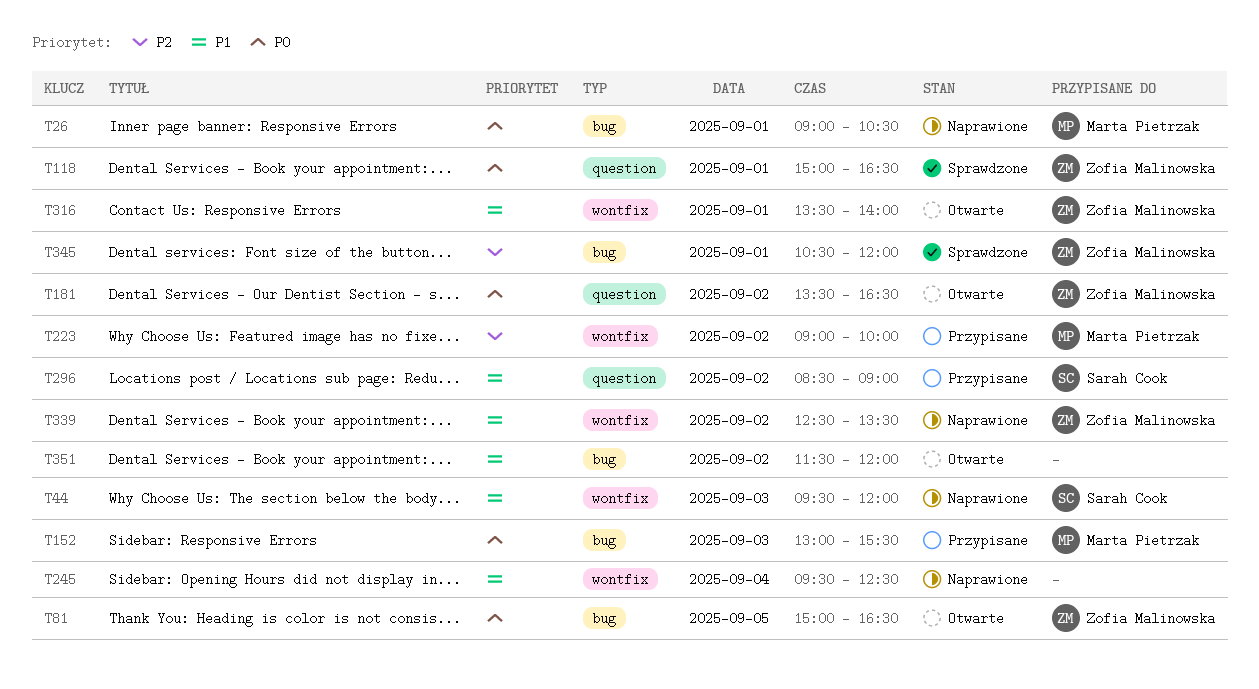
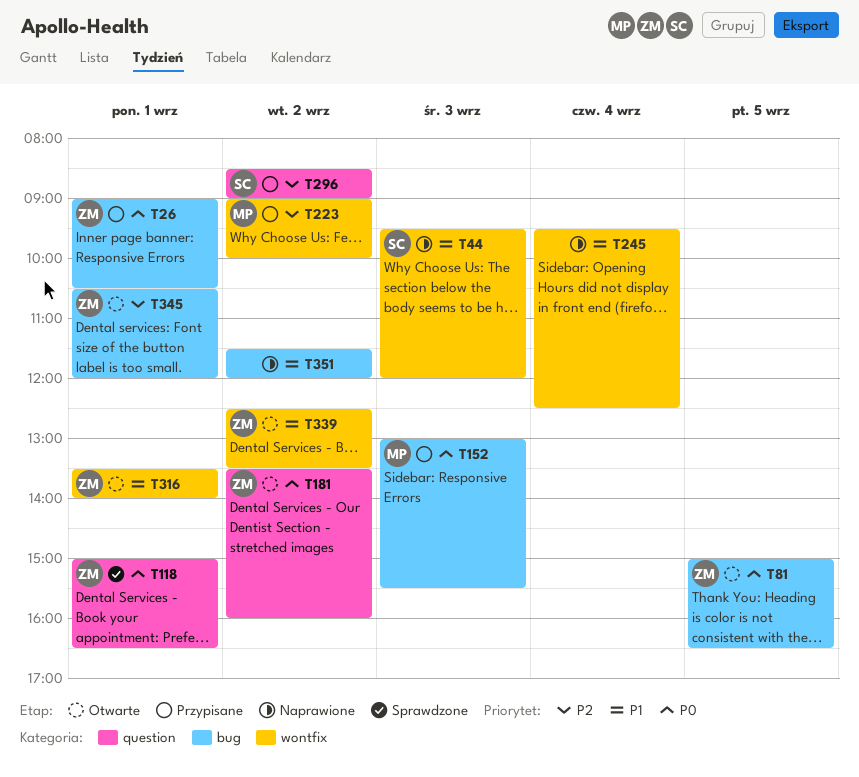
T26, status: Naprawione -> Przypisane
T26, owner: Marta Pietrzak -> Zofia Malinowska
T181, ends: 16:30 -> 16:00
T296, priority: P1 -> P2
T339, status: Naprawione -> Otwarte
T345, status: Sprawdzone -> Otwarte
T351, status: Otwarte -> Naprawione

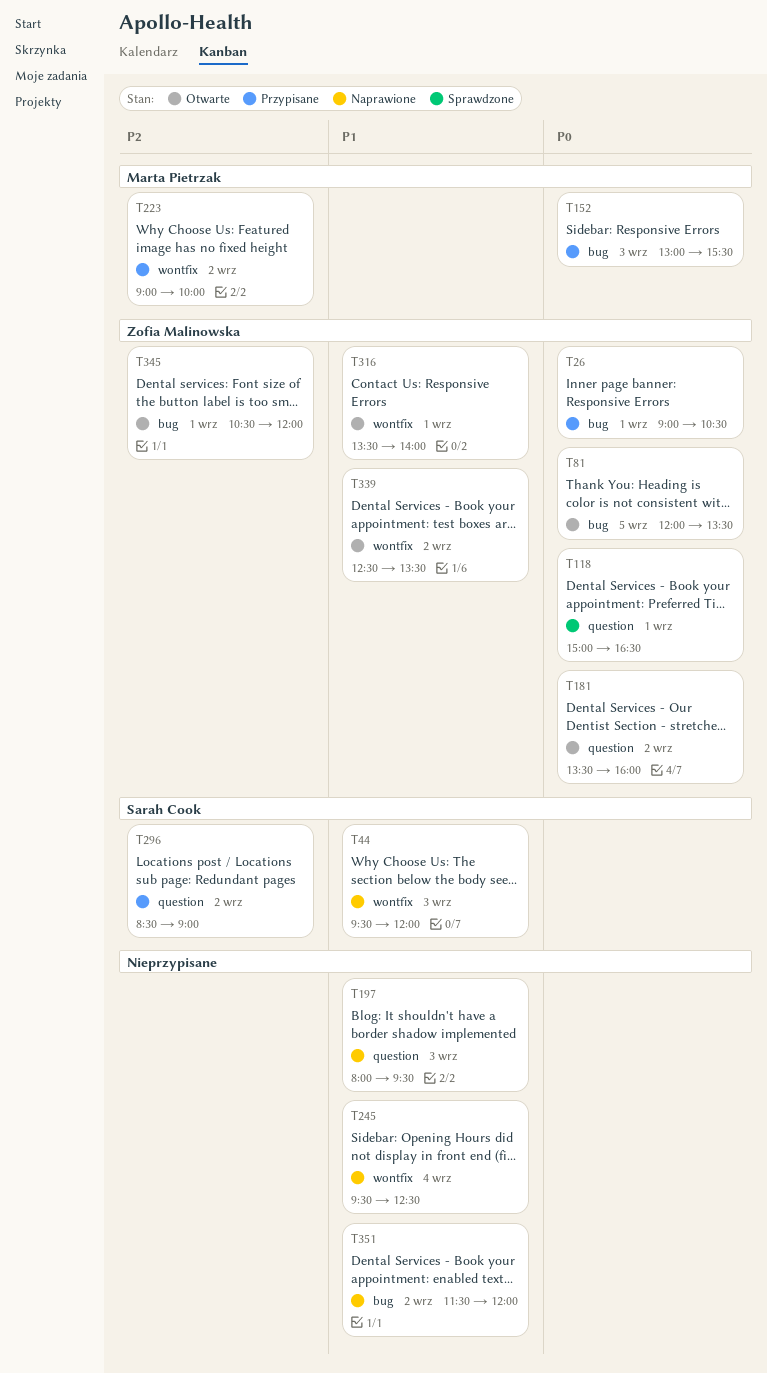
T81, begins: 15:00 -> 12:00
T81, ends: 16:30 -> 13:30
T197: none -> present

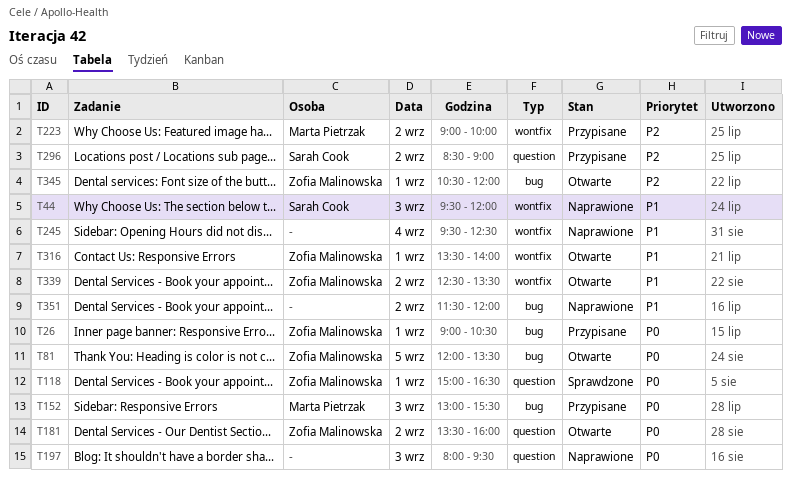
T197, priority: P1 -> P0

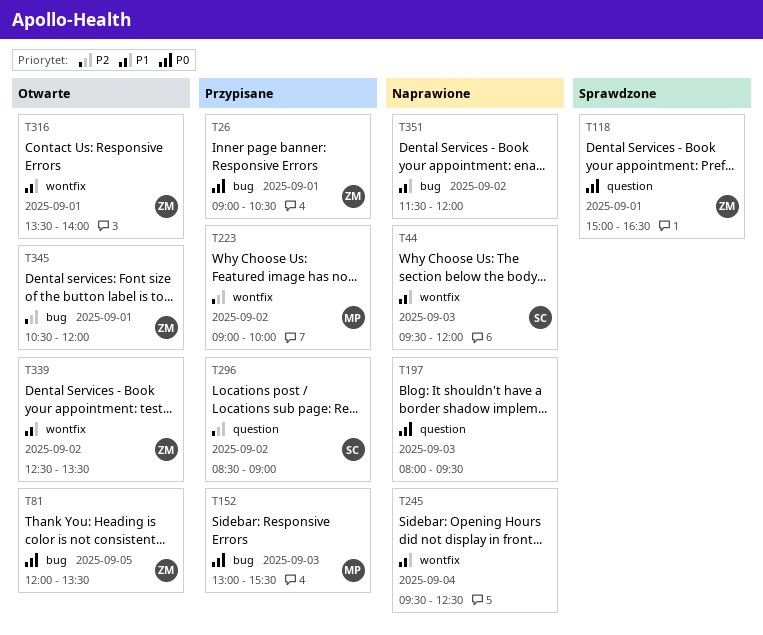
T181: present -> none

